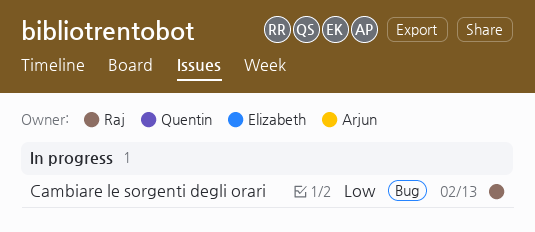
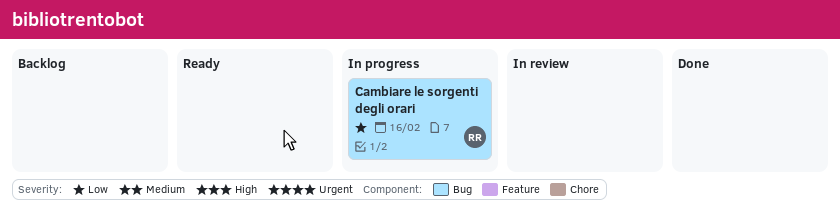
Cambiare le sorgenti degli orari, due: Feb 13 -> Feb 16

